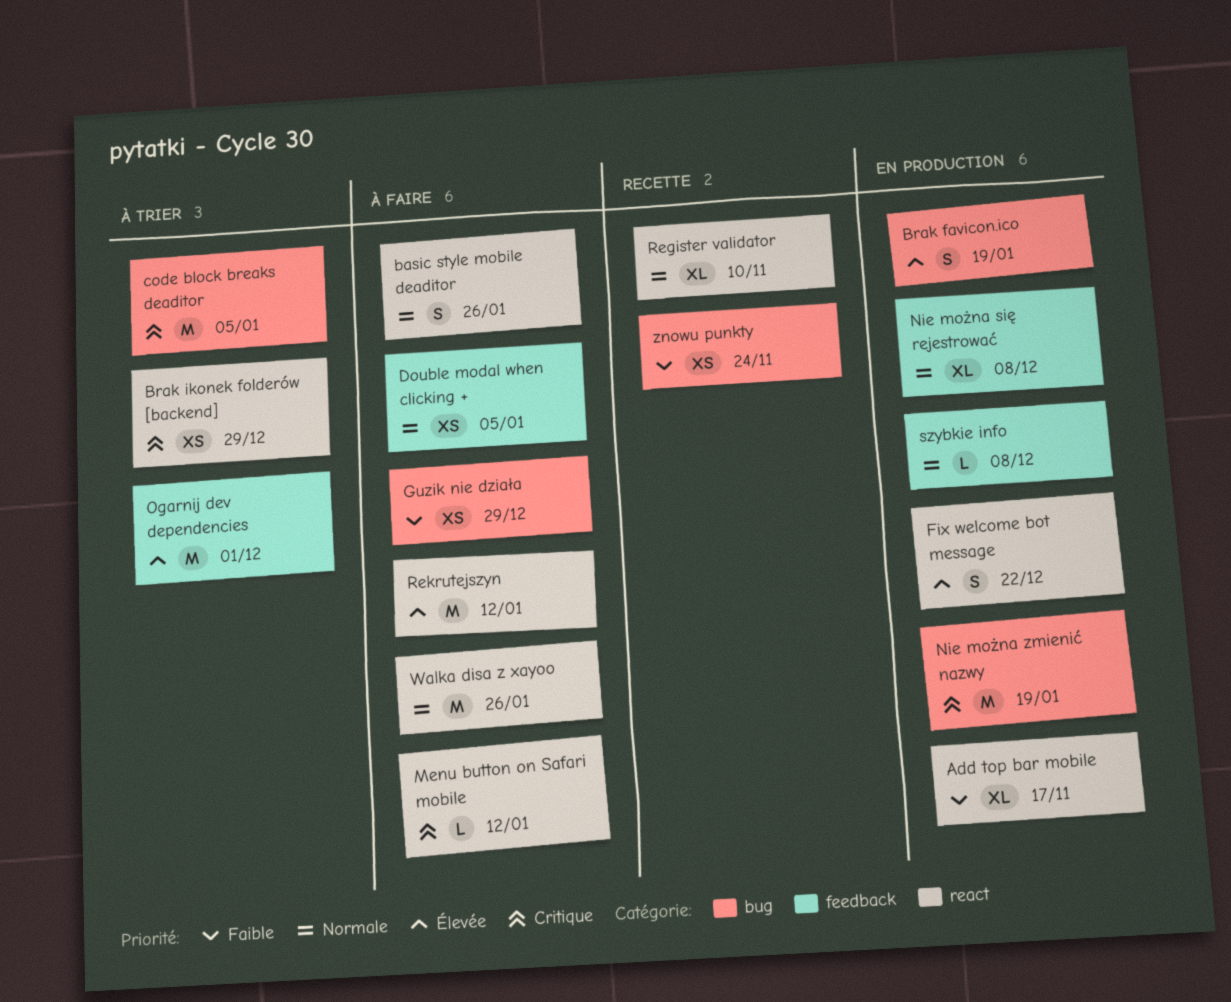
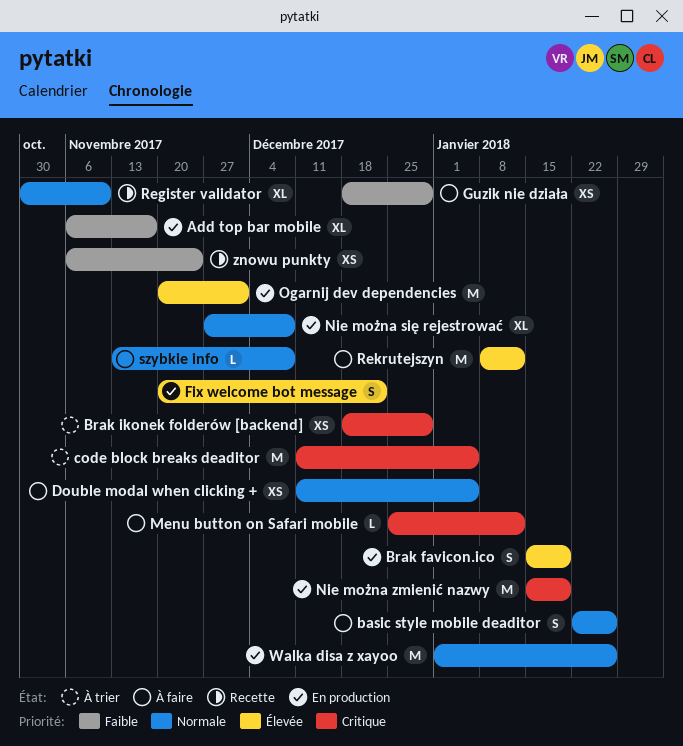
Ogarnij dev dependencies, status: À trier -> En production
szybkie info, status: En production -> À faire
Walka disa z xayoo, status: À faire -> En production

